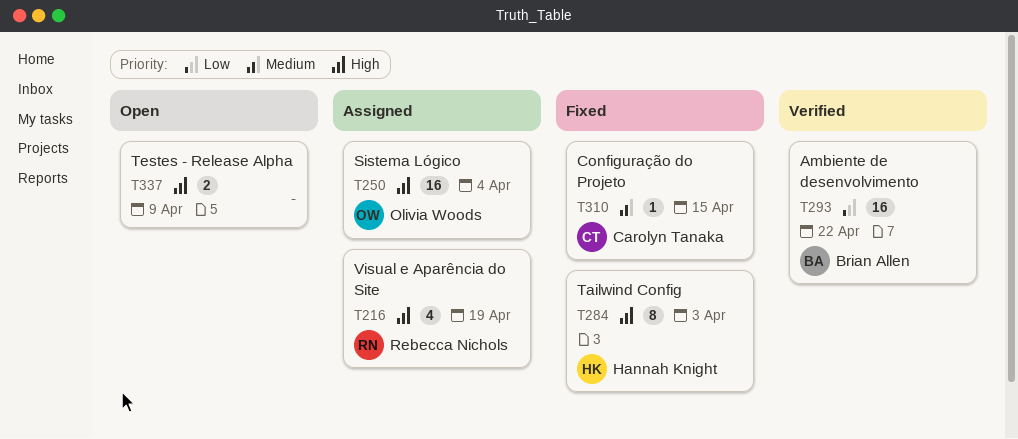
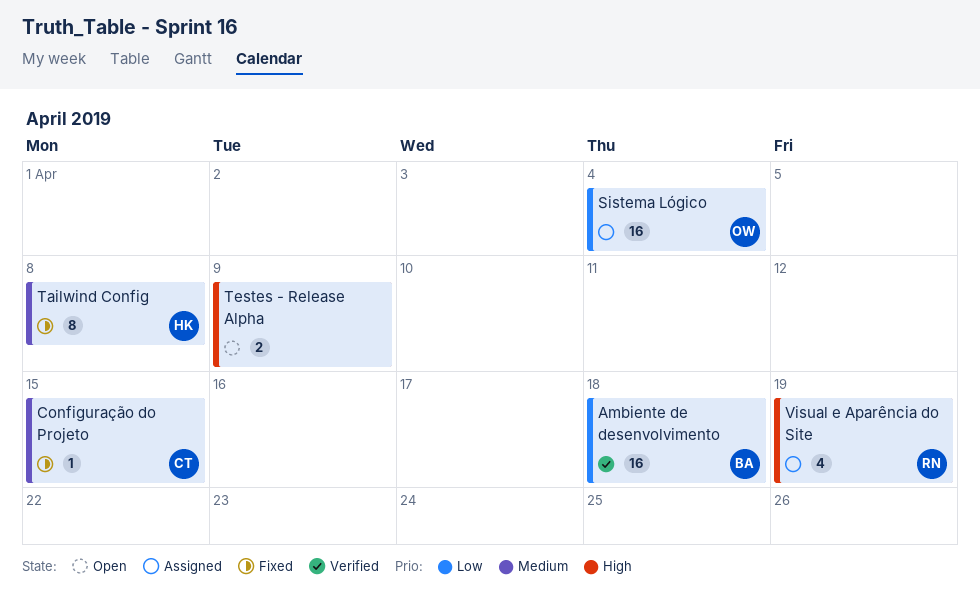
Ambiente de desenvolvimento, due: Apr 22 -> Apr 18
Sistema Lógico, priority: High -> Low
Tailwind Config, priority: High -> Medium
Tailwind Config, due: Apr 3 -> Apr 8

